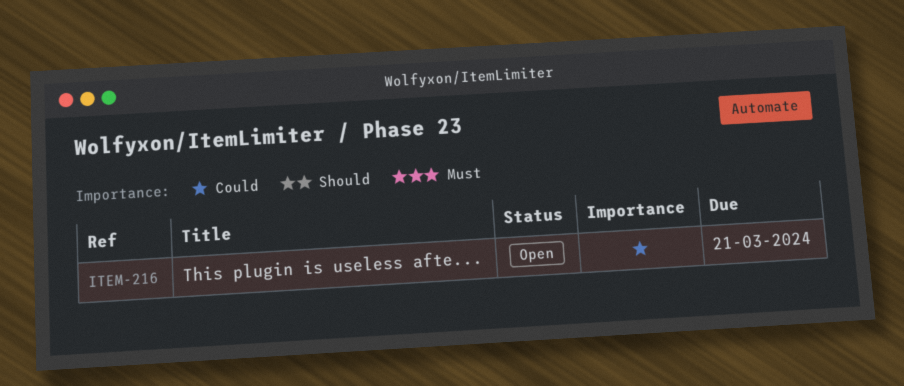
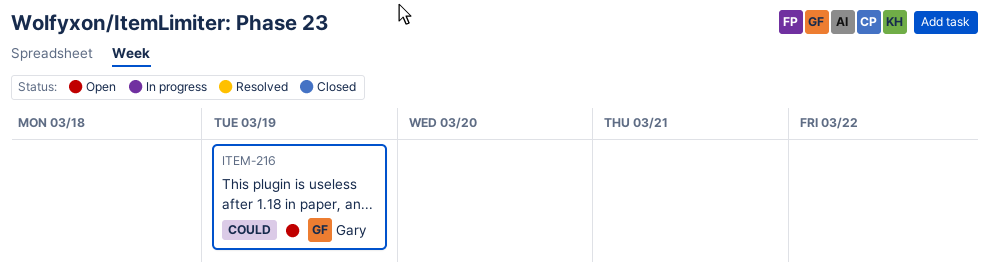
ITEM-216, due: Mar 21 -> Mar 19

